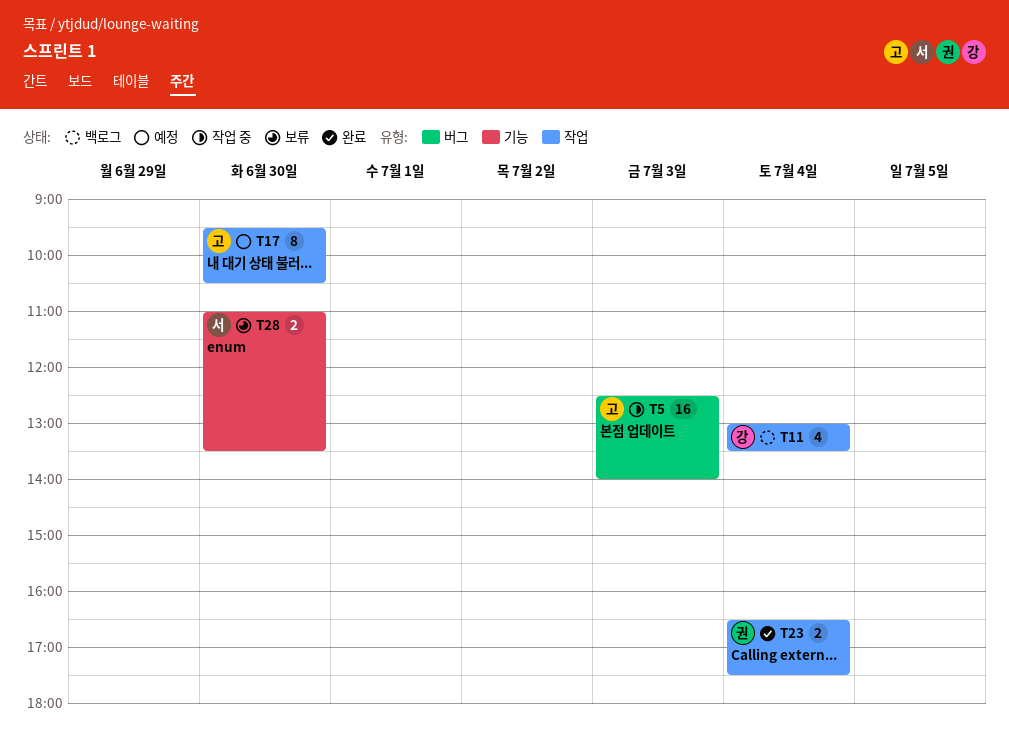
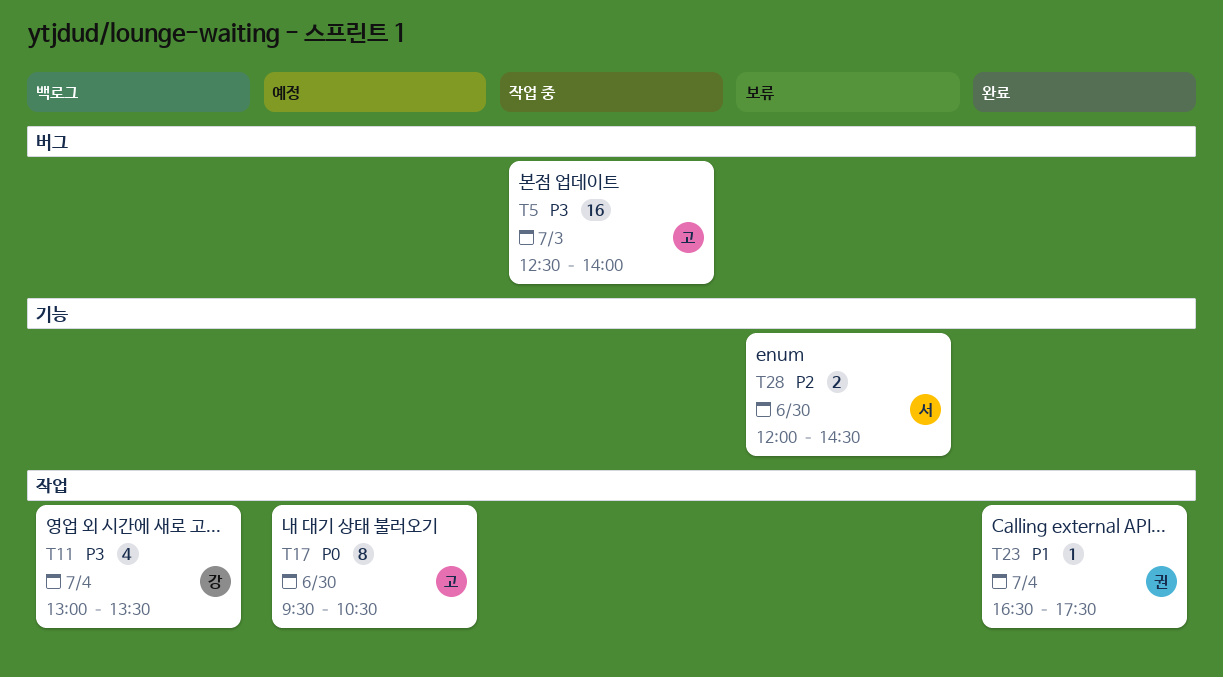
T23, estimate: 2 -> 1
T28, begins: 11:00 -> 12:00
T28, ends: 13:30 -> 14:30

